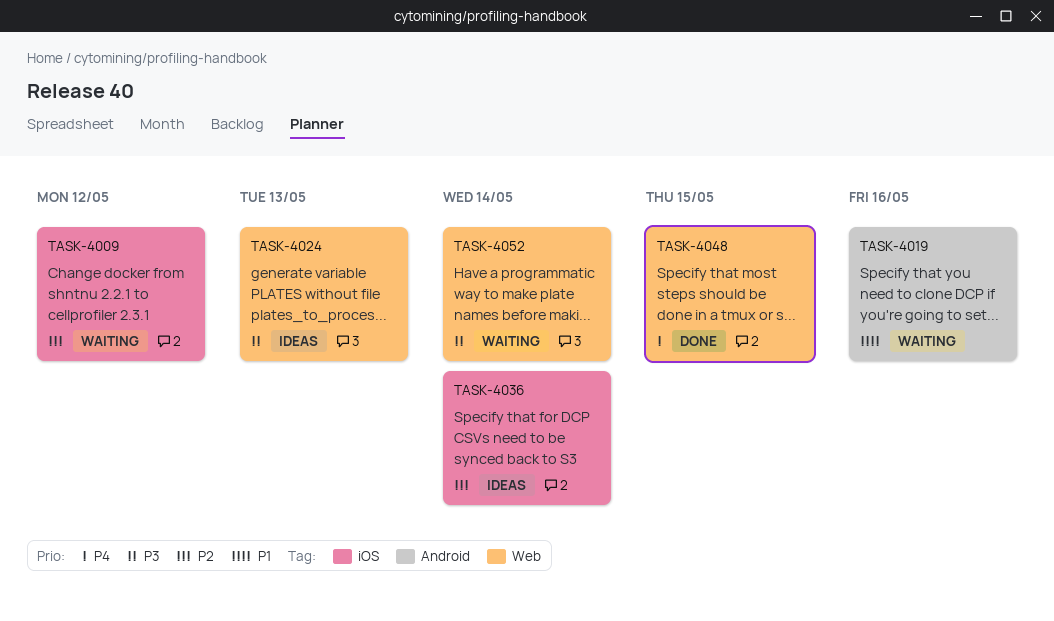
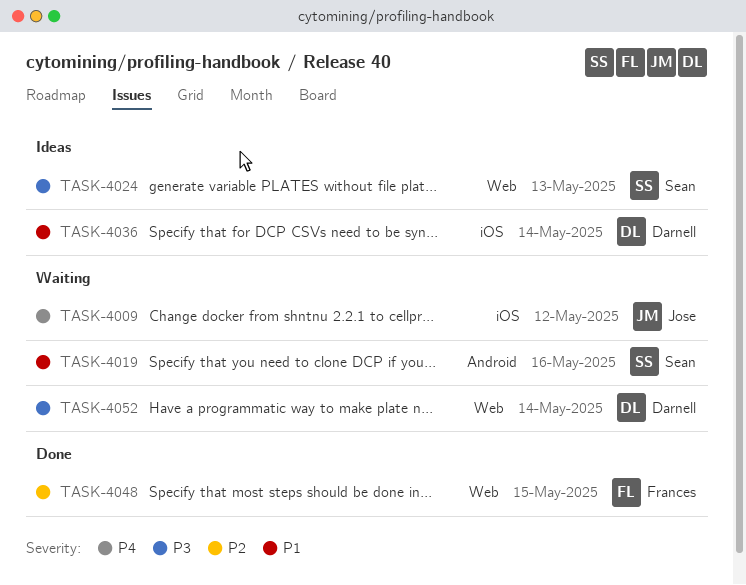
TASK-4009, priority: P2 -> P4
TASK-4036, priority: P2 -> P1
TASK-4048, priority: P4 -> P2

